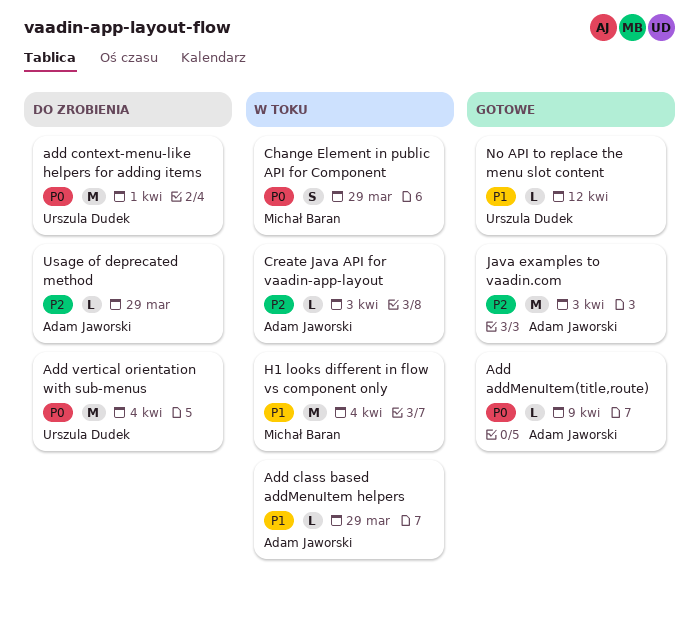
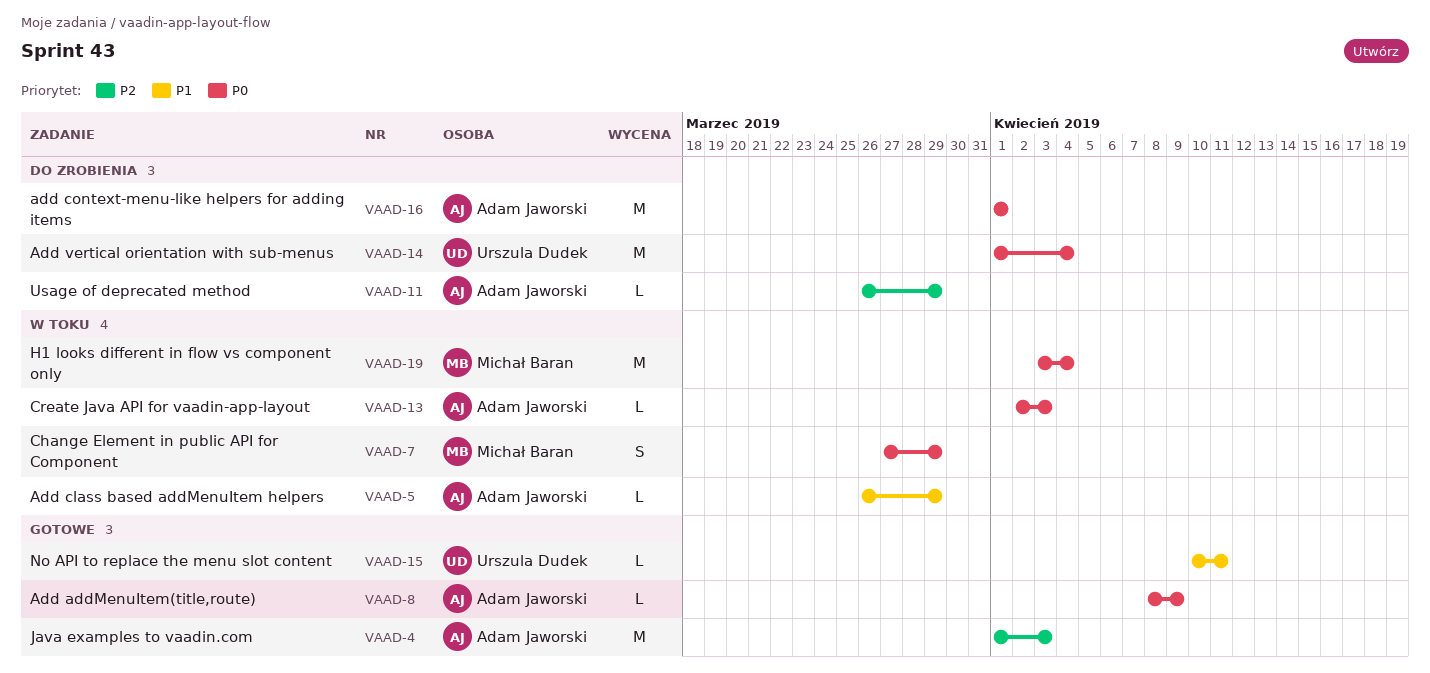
add context-menu-like helpers for adding items, owner: Urszula Dudek -> Adam Jaworski
Create Java API for vaadin-app-layout, priority: P2 -> P0
H1 looks different in flow vs component only, priority: P1 -> P0
No API to replace the menu slot content, due: Apr 12 -> Apr 11

